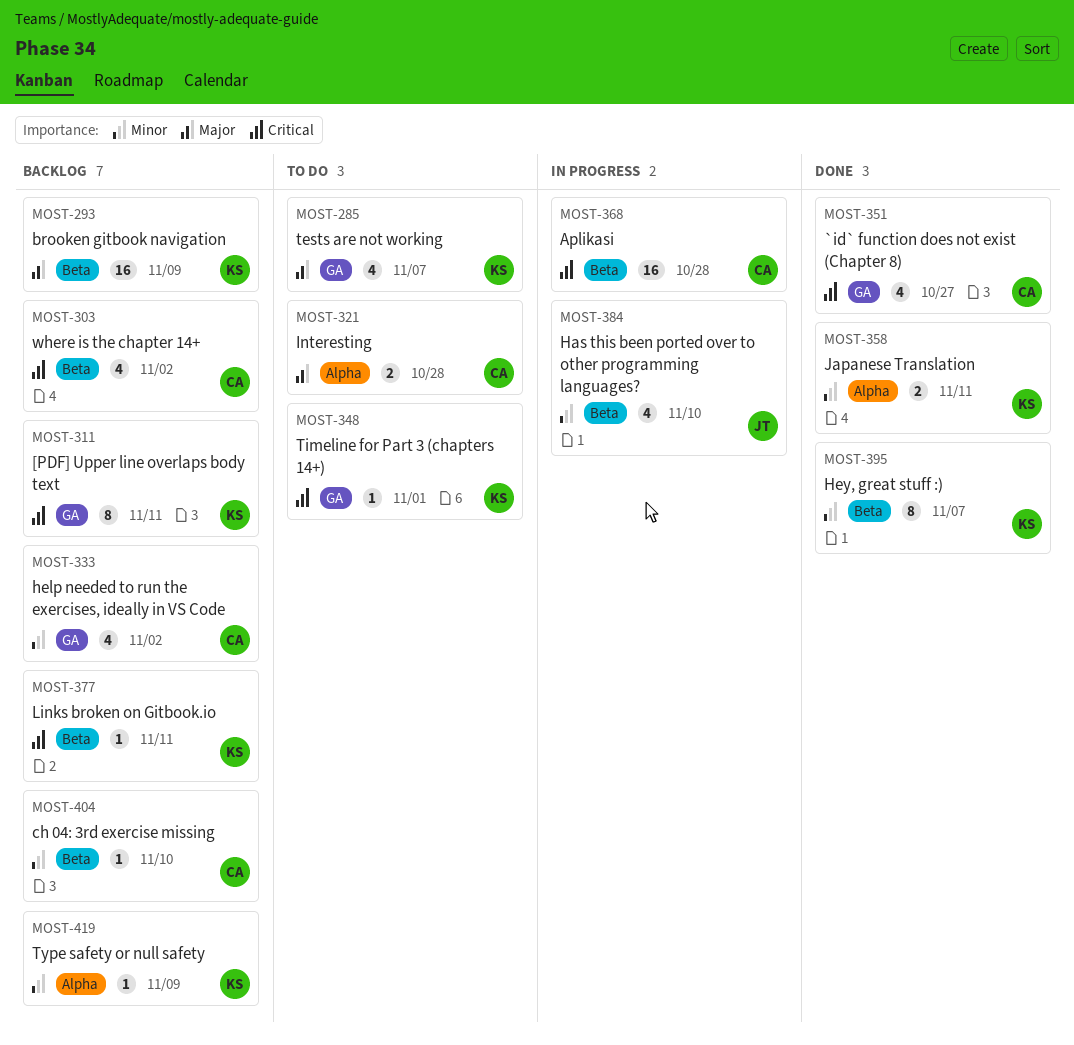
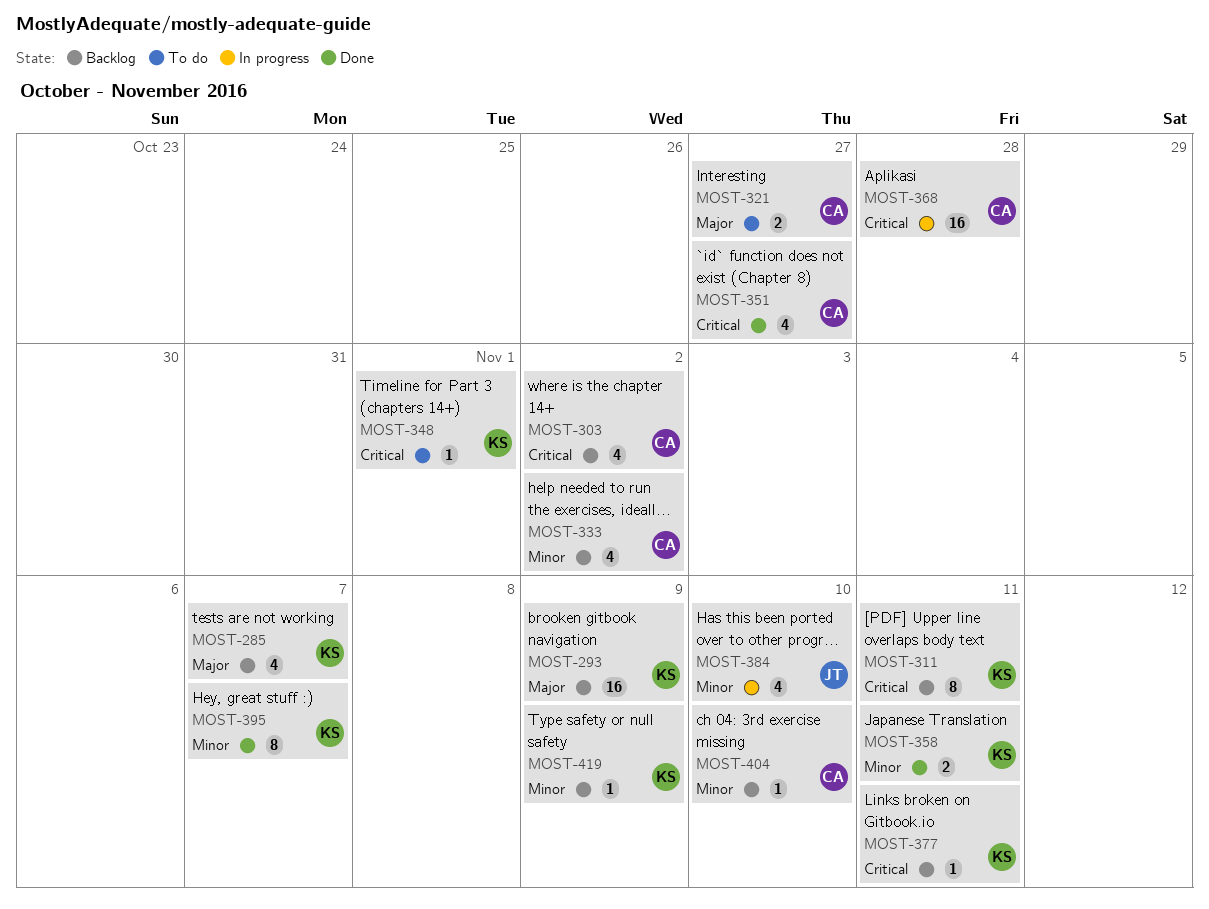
MOST-285, status: To do -> Backlog
MOST-321, due: Oct 28 -> Oct 27

